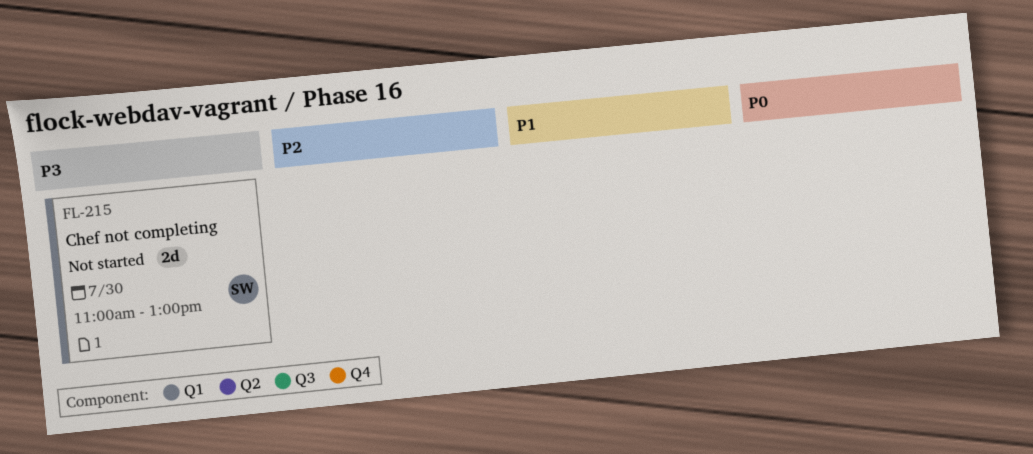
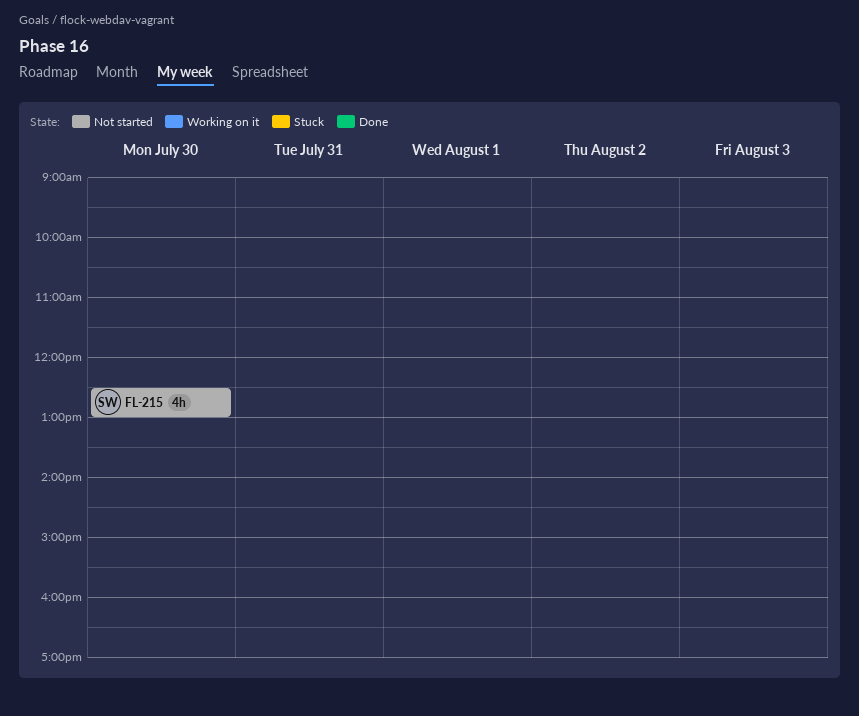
FL-215, estimate: 2d -> 4h
FL-215, begins: 11:00 -> 12:30

